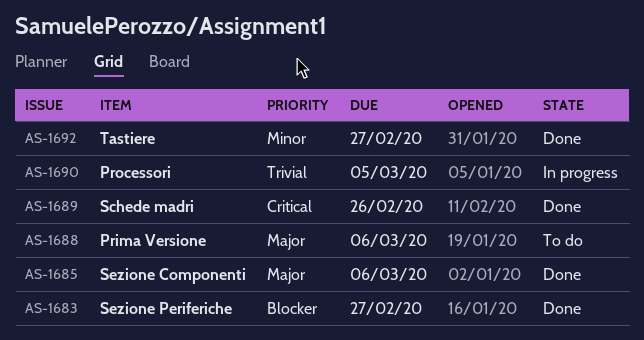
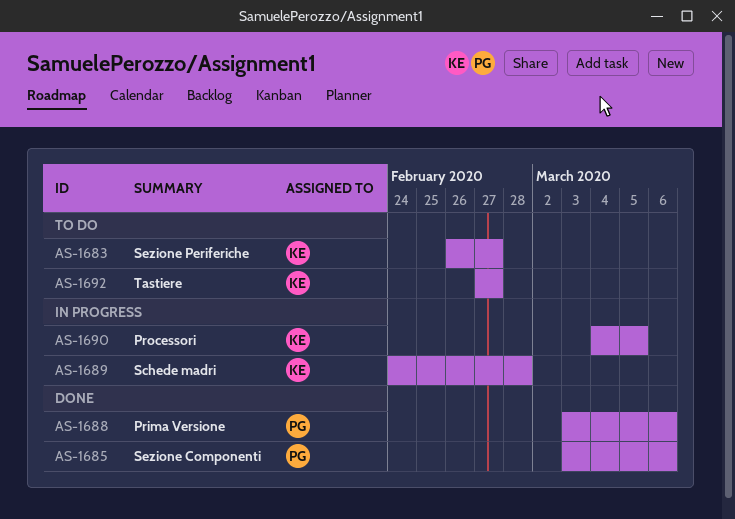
AS-1683, status: Done -> To do
AS-1688, status: To do -> Done
AS-1689, status: Done -> In progress
AS-1689, due: Feb 26 -> Feb 28
AS-1692, status: Done -> To do

